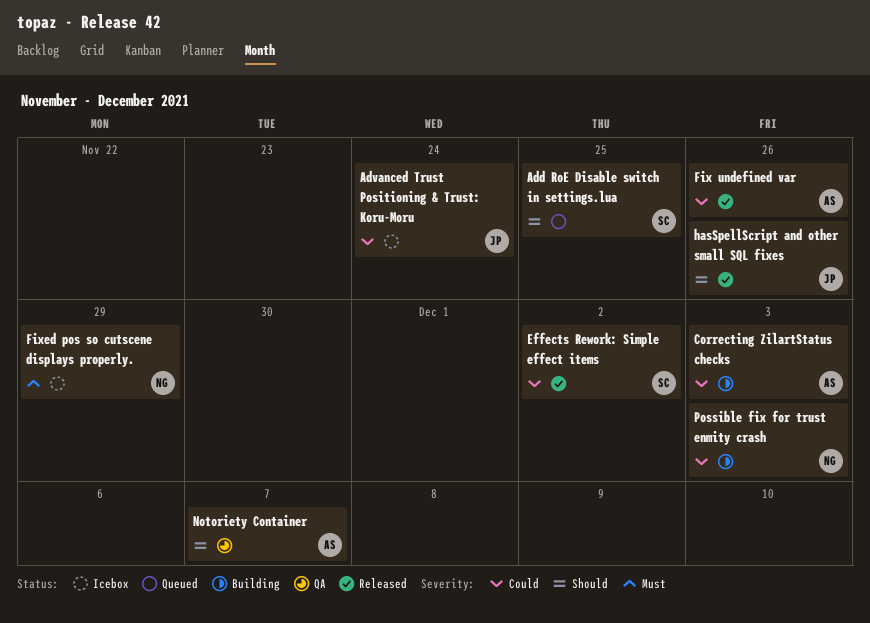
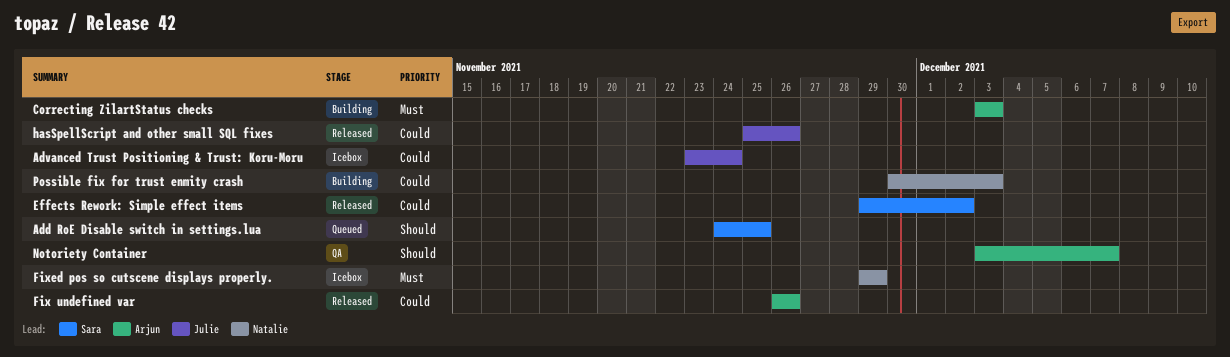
Correcting ZilartStatus checks, priority: Could -> Must
hasSpellScript and other small SQL fixes, priority: Should -> Could

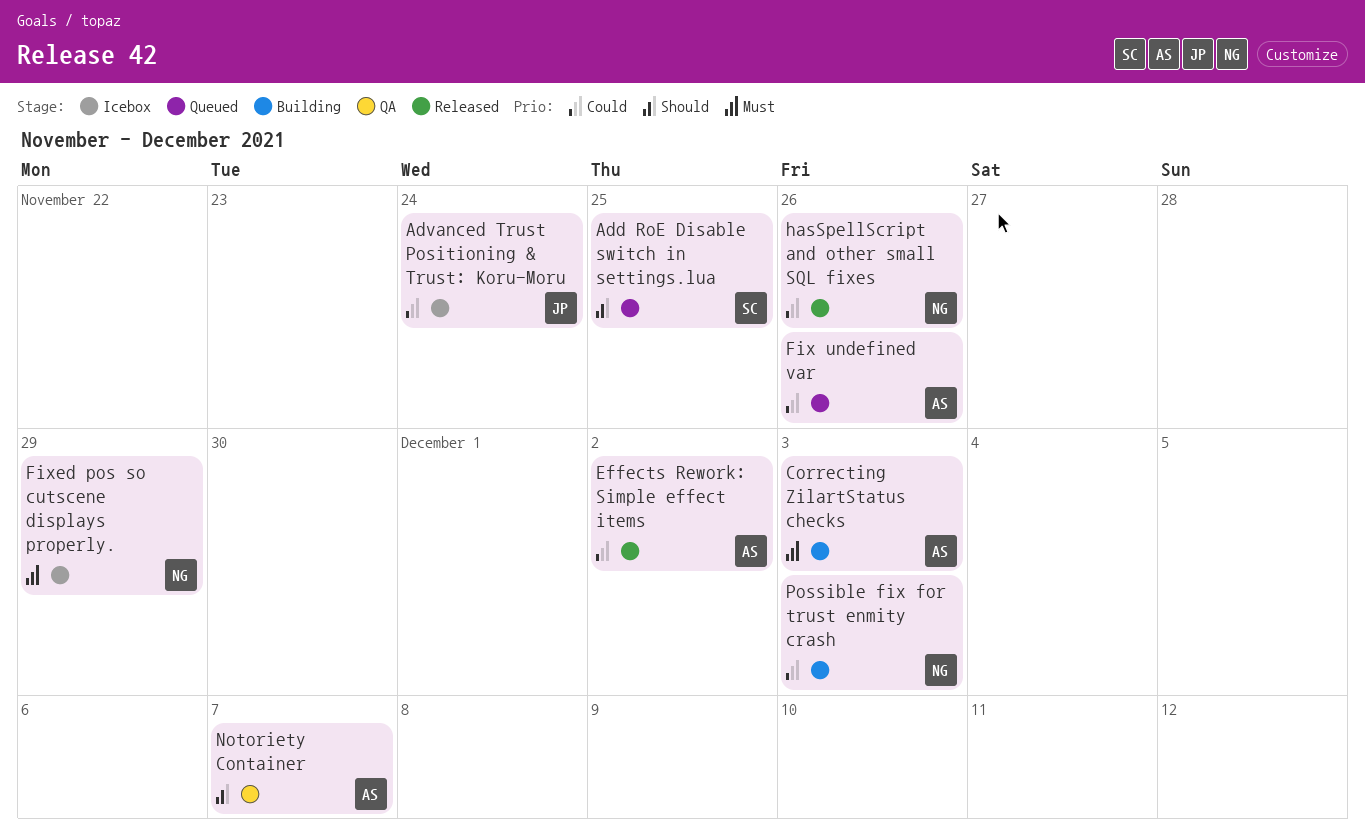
Effects Rework: Simple effect items, owner: Sara -> Arjun
Fix undefined var, status: Released -> Queued
hasSpellScript and other small SQL fixes, owner: Julie -> Natalie

